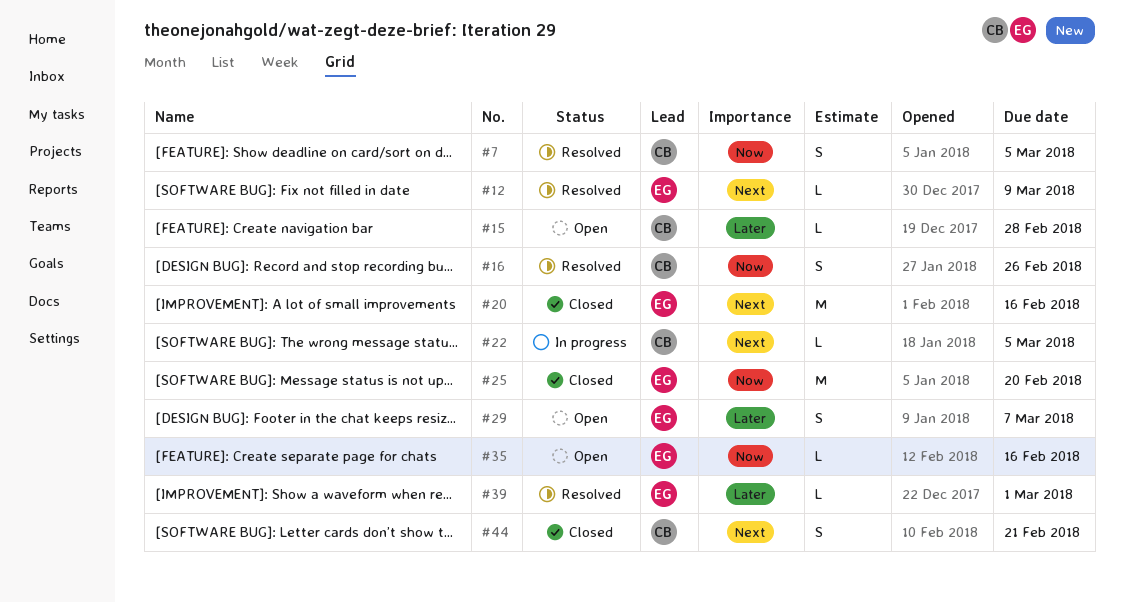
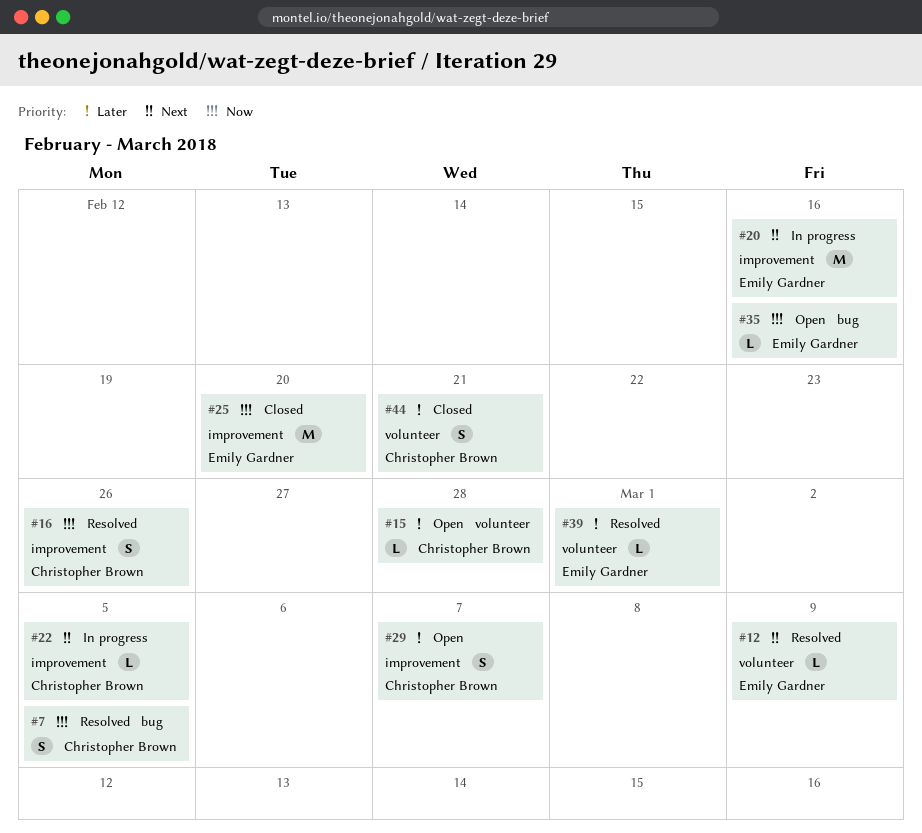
#20, status: Closed -> In progress
#29, owner: Emily Gardner -> Christopher Brown
#44, priority: Next -> Later

